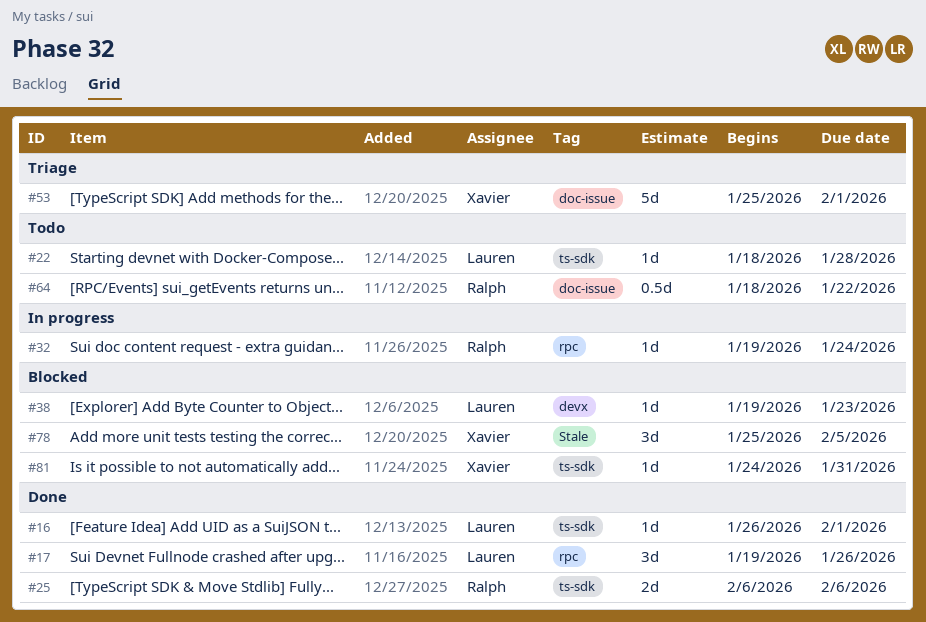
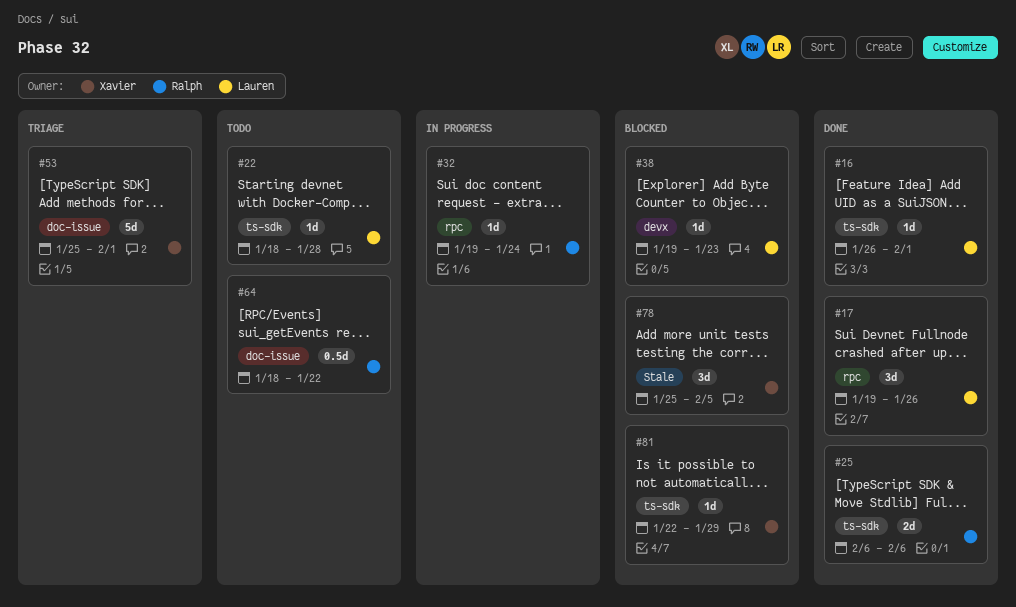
#81, start: Jan 24 -> Jan 22
#81, due: Jan 31 -> Jan 29

